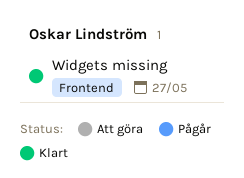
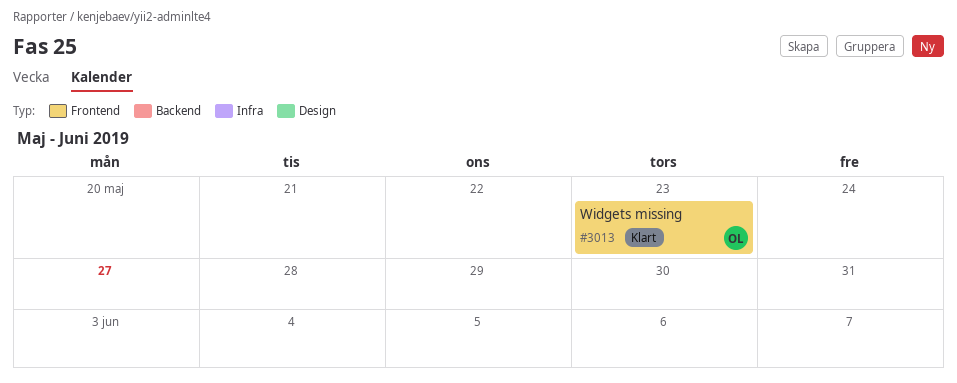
Widgets missing, due: May 27 -> May 23

